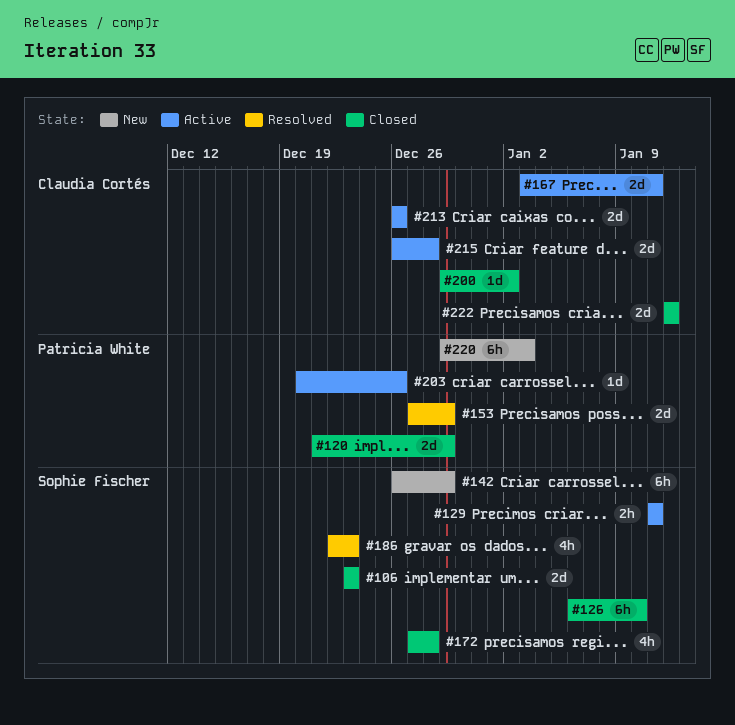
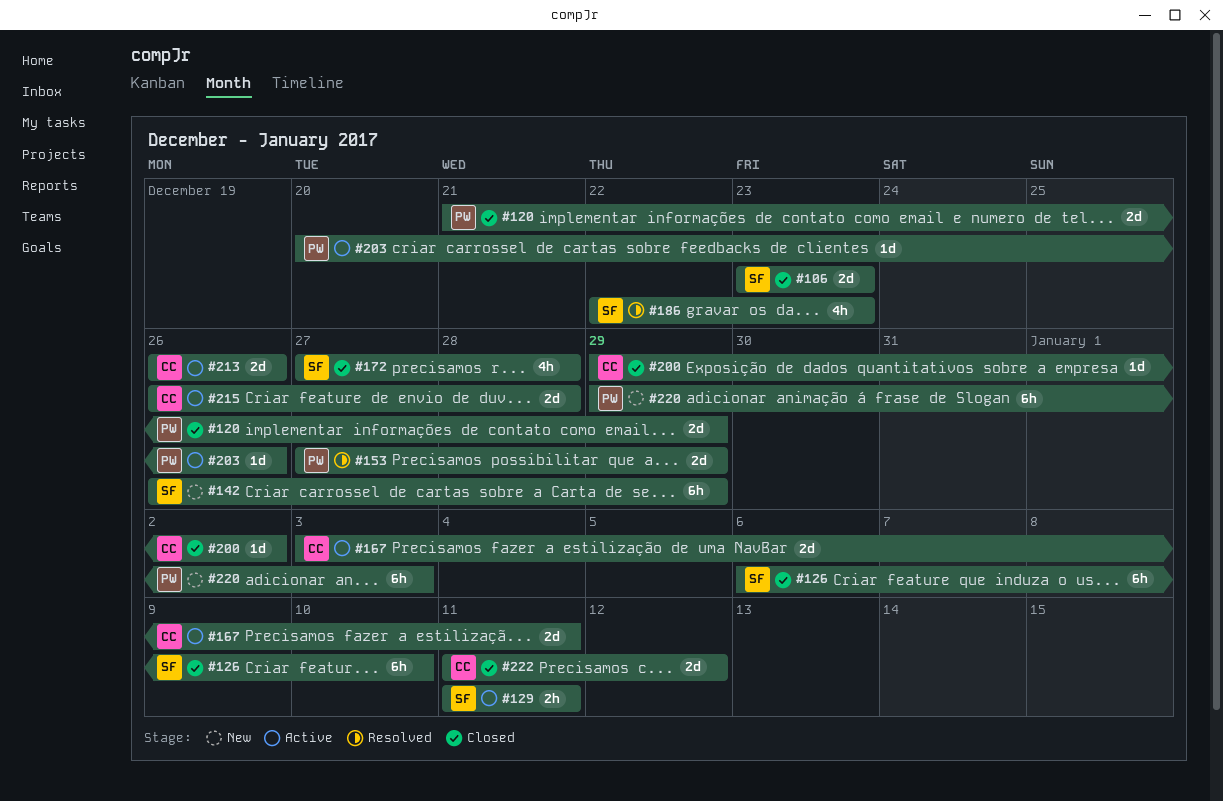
#222, start: Jan 12 -> Jan 11

